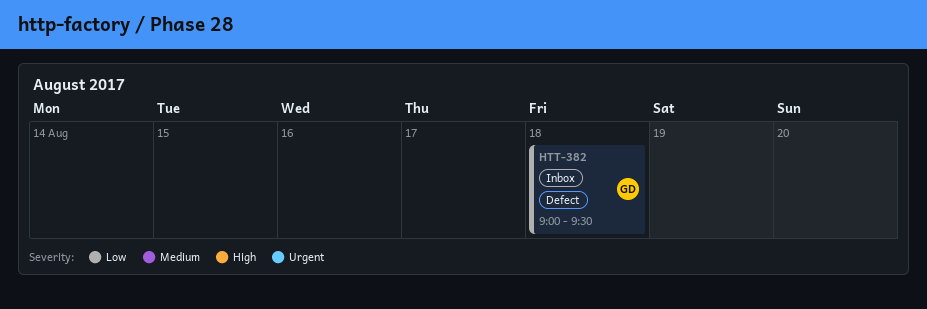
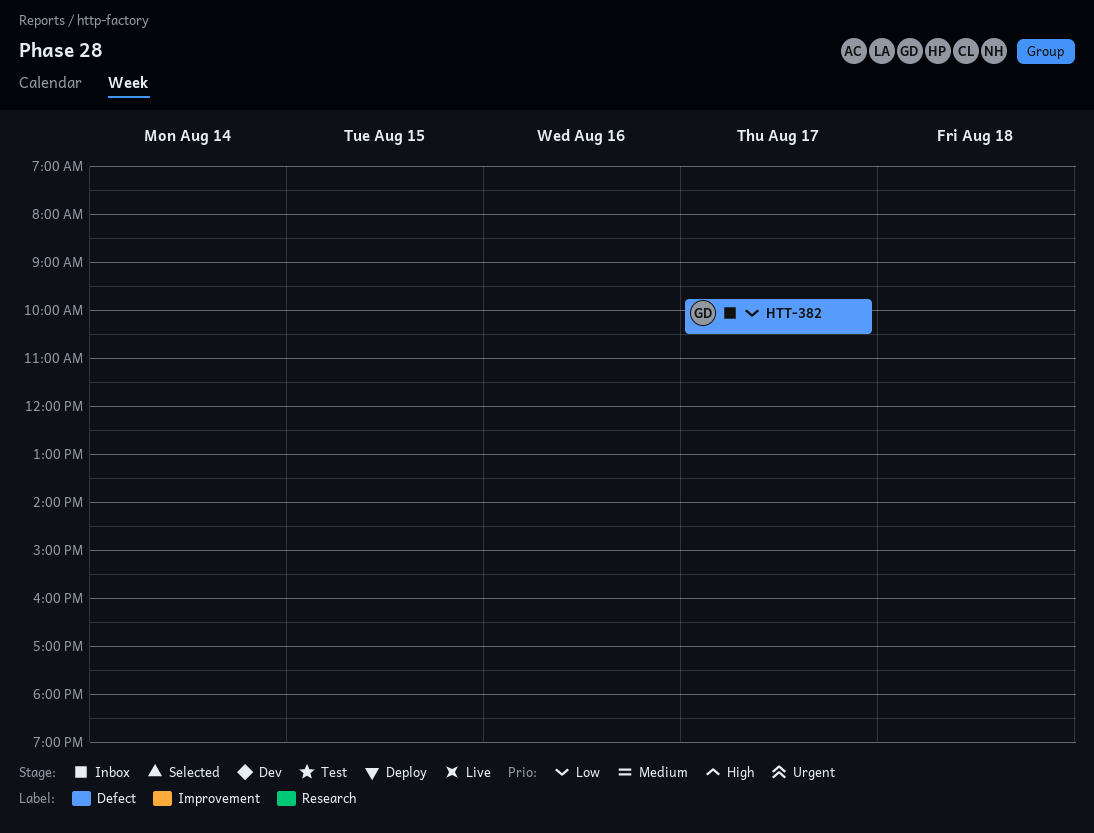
HTT-382, day: Aug 18 -> Aug 17
HTT-382, begins: 09:00 -> 09:45
HTT-382, ends: 09:30 -> 10:30

